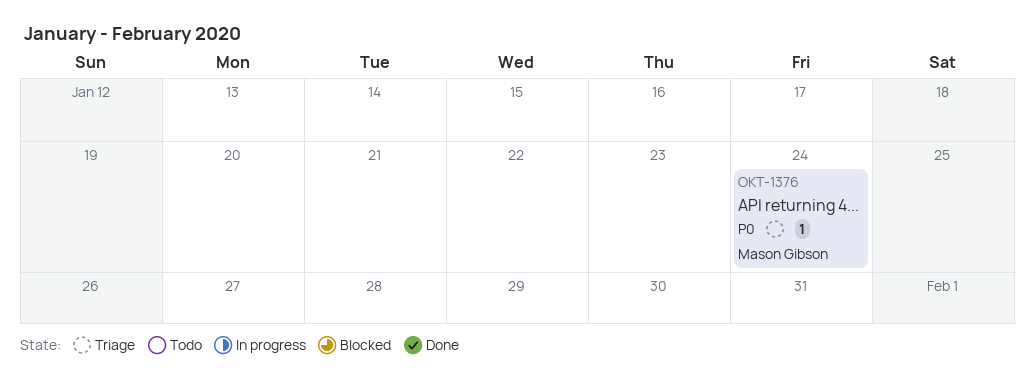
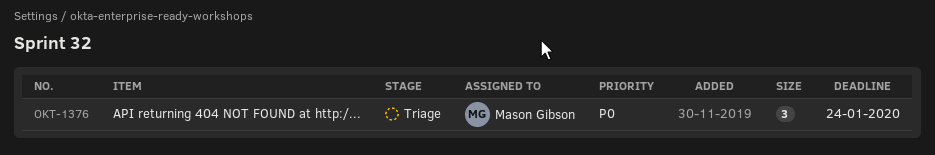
OKT-1376, estimate: 1 -> 3

